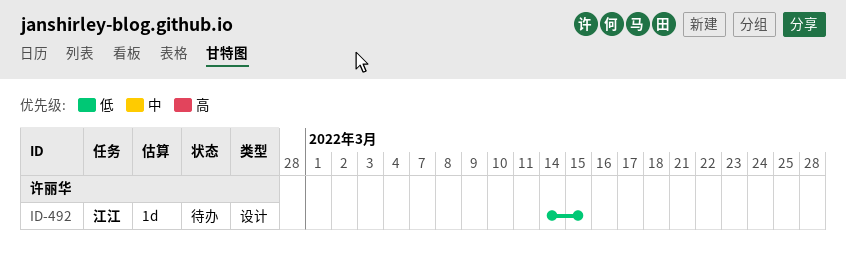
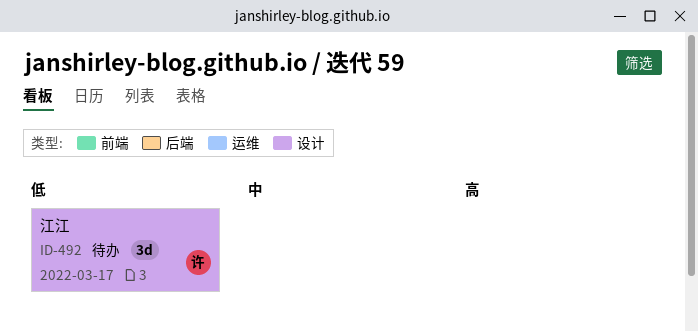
ID-492, estimate: 1d -> 3d
ID-492, due: Mar 15 -> Mar 17

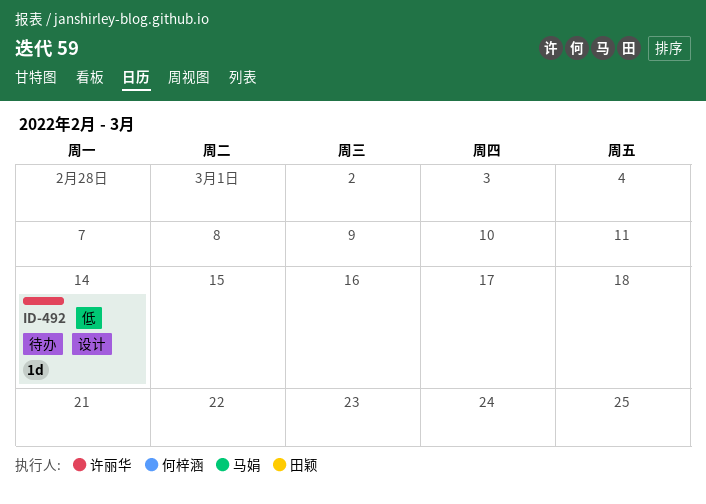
ID-492, estimate: 3d -> 1d
ID-492, due: Mar 17 -> Mar 14

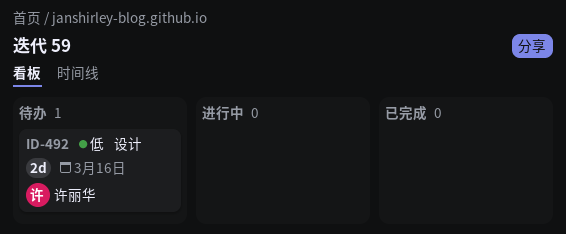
ID-492, estimate: 1d -> 2d
ID-492, due: Mar 14 -> Mar 16

